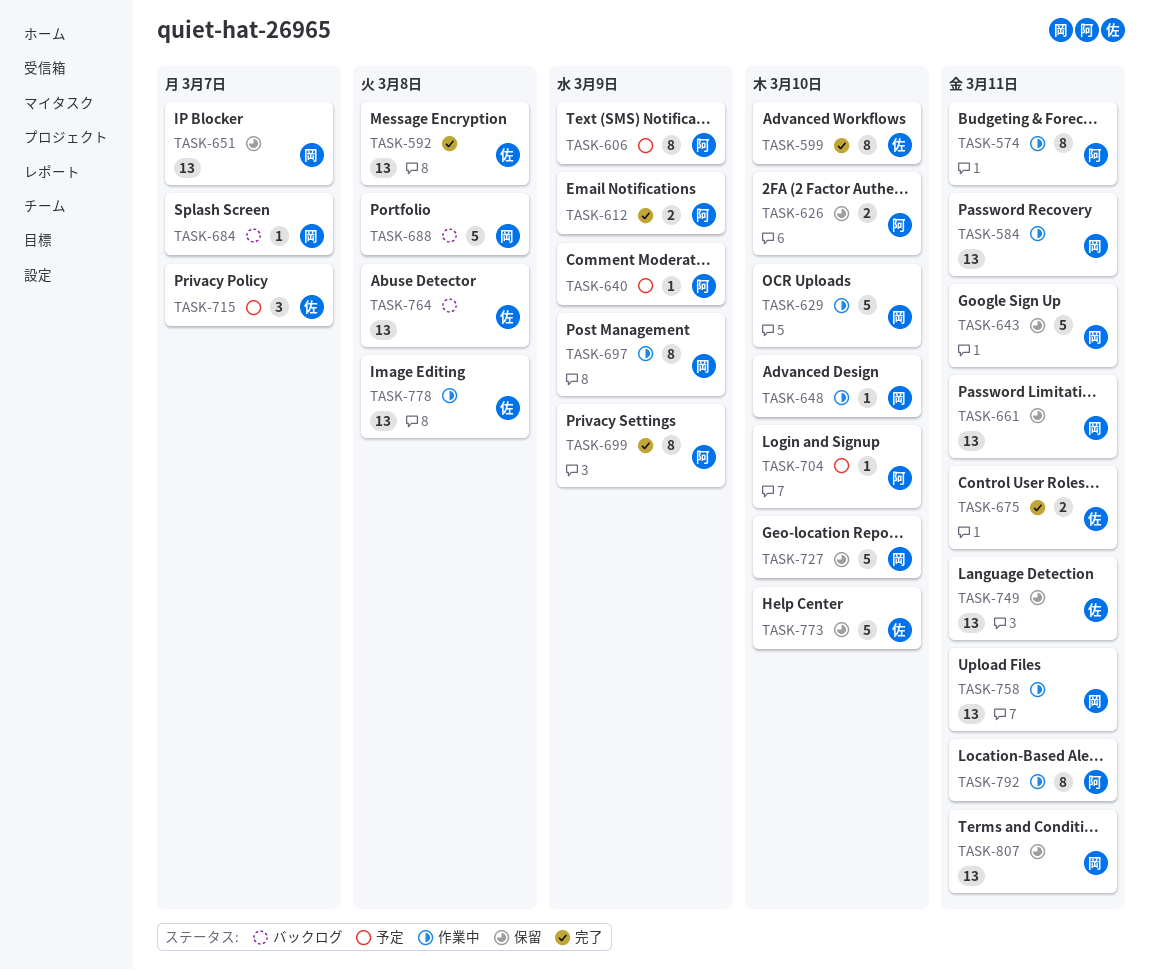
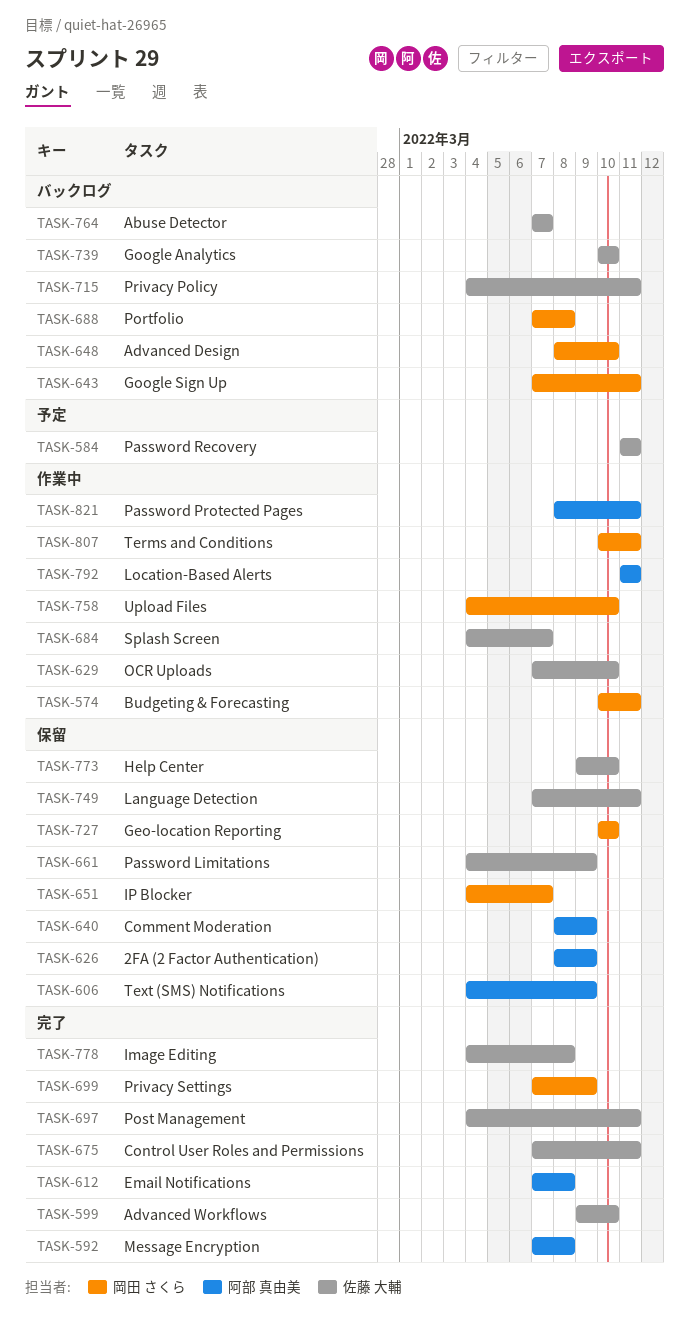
TASK-574, owner: 阿部 真由美 -> 岡田 さくら
TASK-584, status: 作業中 -> 予定
TASK-584, owner: 岡田 さくら -> 佐藤 大輔
TASK-592, owner: 佐藤 大輔 -> 阿部 真由美
TASK-606, status: 予定 -> 保留
TASK-612, due: Mar 9 -> Mar 8
TASK-626, due: Mar 10 -> Mar 9
TASK-629, owner: 岡田 さくら -> 佐藤 大輔
TASK-640, status: 予定 -> 保留
TASK-643, status: 保留 -> バックログ
TASK-648, status: 作業中 -> バックログ
TASK-661, owner: 岡田 さくら -> 佐藤 大輔
TASK-661, due: Mar 11 -> Mar 9
TASK-684, status: バックログ -> 作業中
TASK-684, owner: 岡田 さくら -> 佐藤 大輔
TASK-697, status: 作業中 -> 完了
TASK-697, owner: 岡田 さくら -> 佐藤 大輔
TASK-697, due: Mar 9 -> Mar 11
TASK-699, owner: 阿部 真由美 -> 岡田 さくら
TASK-704: present -> none
TASK-715, status: 予定 -> バックログ
TASK-715, due: Mar 7 -> Mar 11
TASK-739: none -> present
TASK-758, due: Mar 11 -> Mar 10
TASK-764, due: Mar 8 -> Mar 7
TASK-778, status: 作業中 -> 完了
TASK-807, status: 保留 -> 作業中
TASK-821: none -> present

